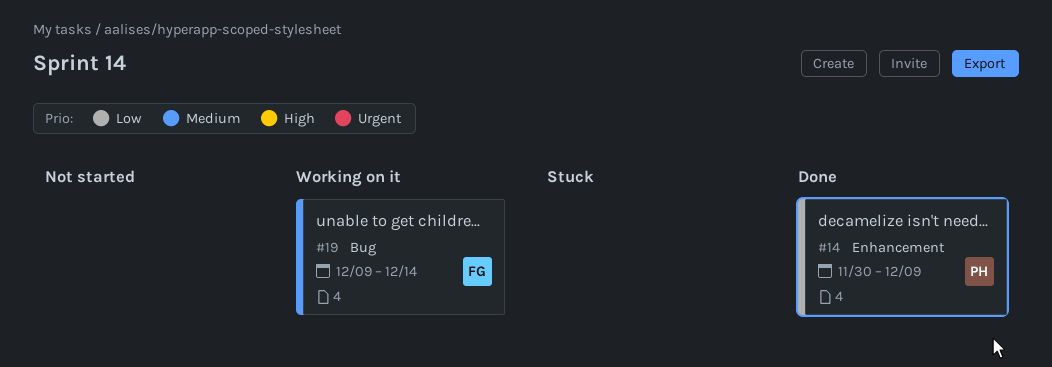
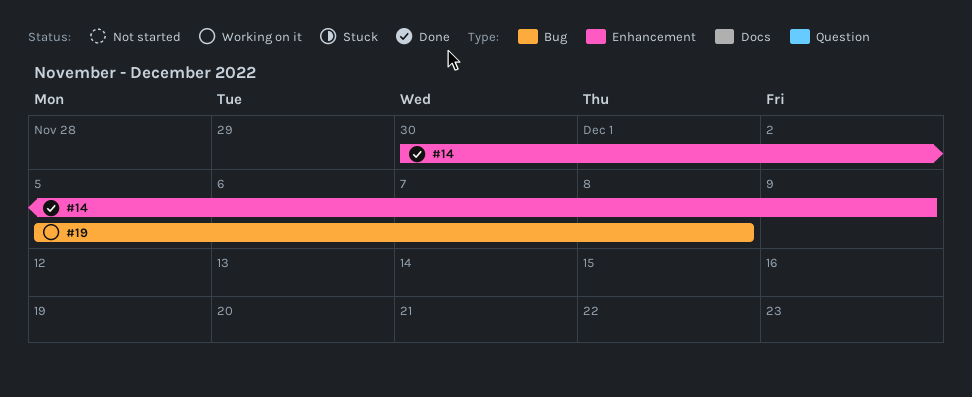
#19, start: Dec 9 -> Dec 5
#19, due: Dec 14 -> Dec 8

